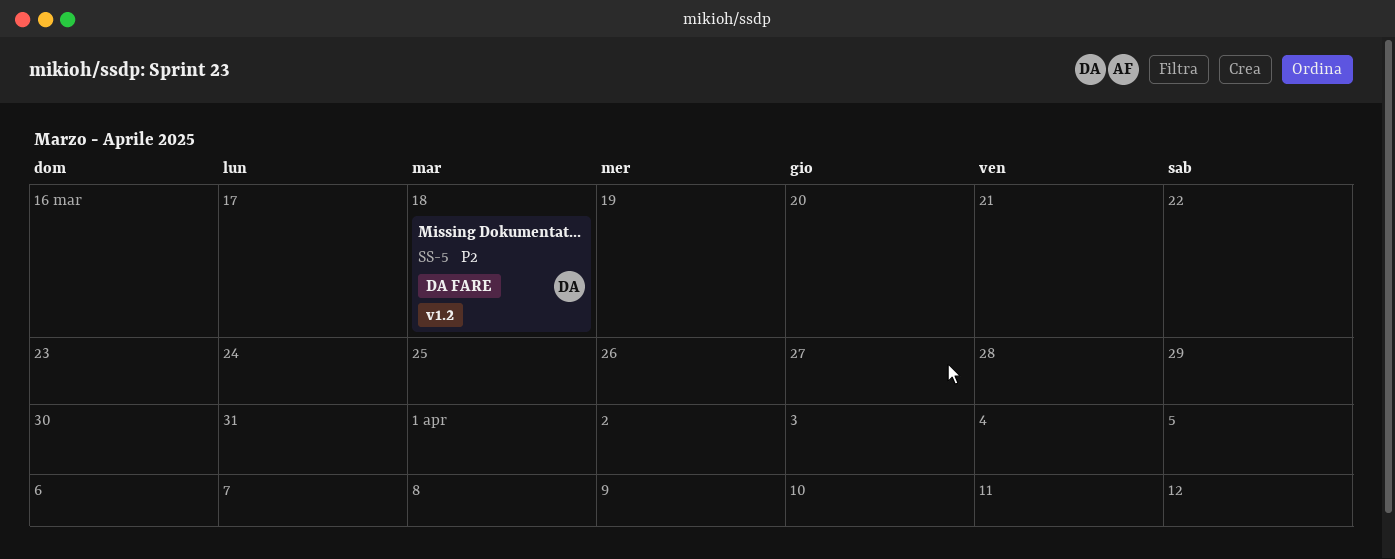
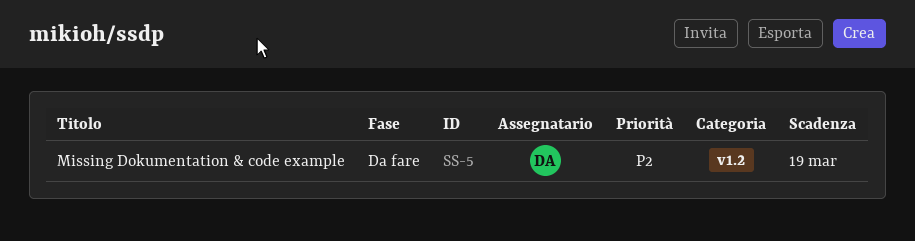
SS-5, due: Mar 18 -> Mar 19

